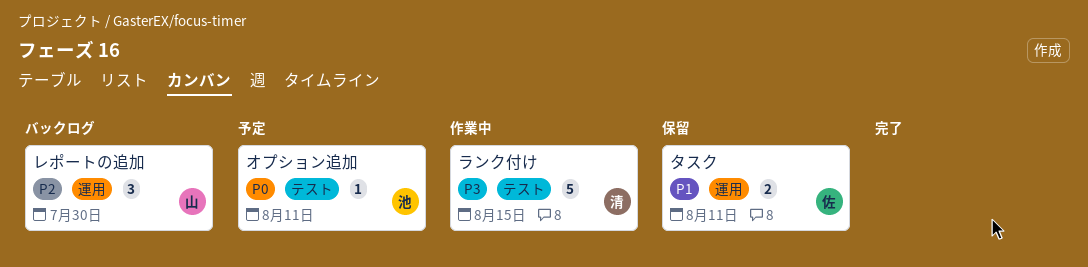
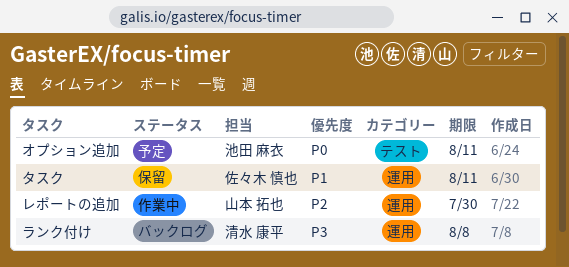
ランク付け, status: 作業中 -> バックログ
ランク付け, label: テスト -> 運用
ランク付け, due: Aug 15 -> Aug 8
レポートの追加, status: バックログ -> 作業中

